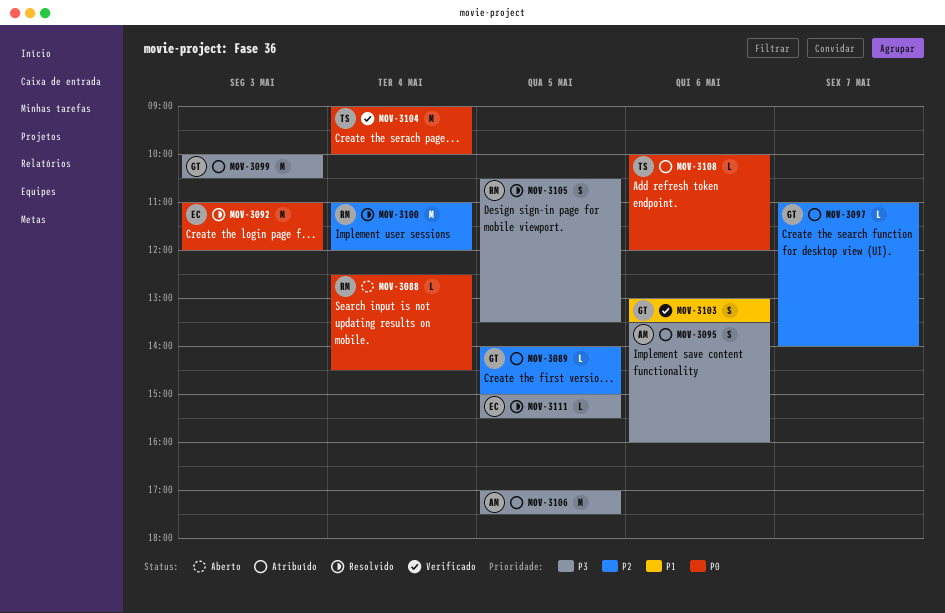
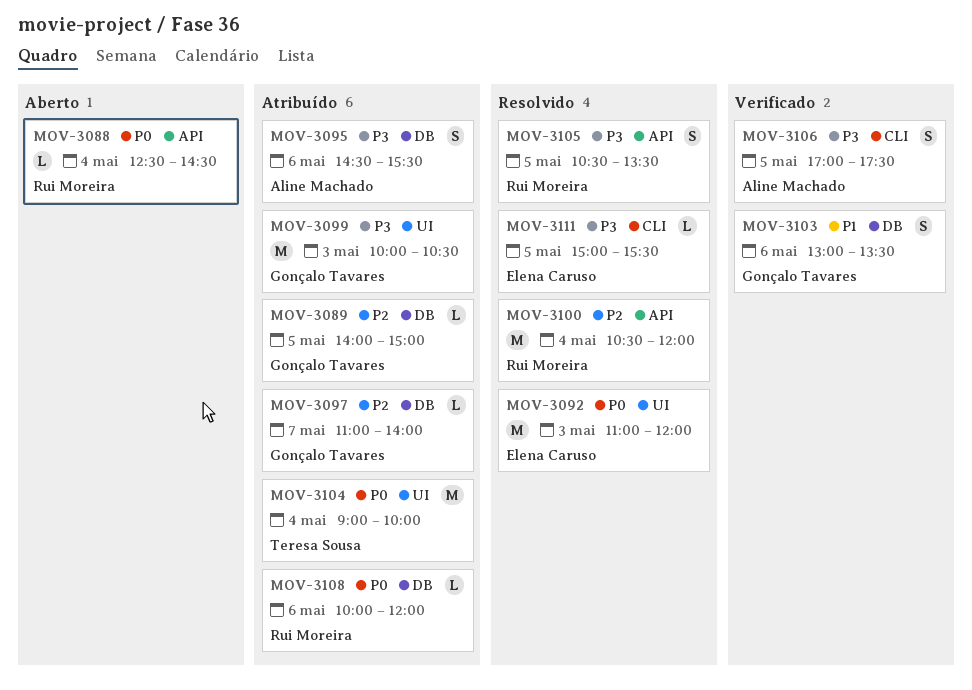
MOV-3095, begins: 13:30 -> 14:30
MOV-3095, ends: 16:00 -> 15:30
MOV-3100, begins: 11:00 -> 10:30
MOV-3104, status: Verificado -> Atribuído
MOV-3106, status: Atribuído -> Verificado
MOV-3106, estimate: M -> S
MOV-3108, owner: Teresa Sousa -> Rui Moreira

